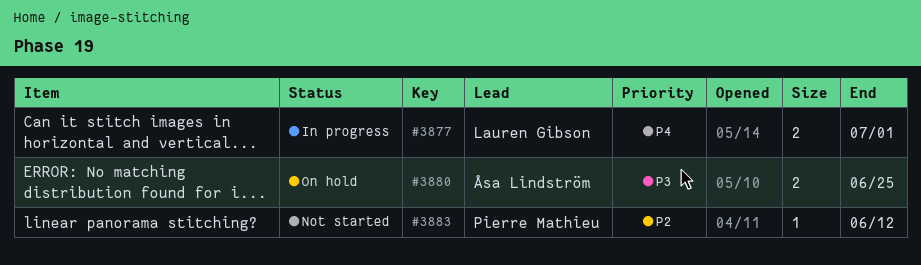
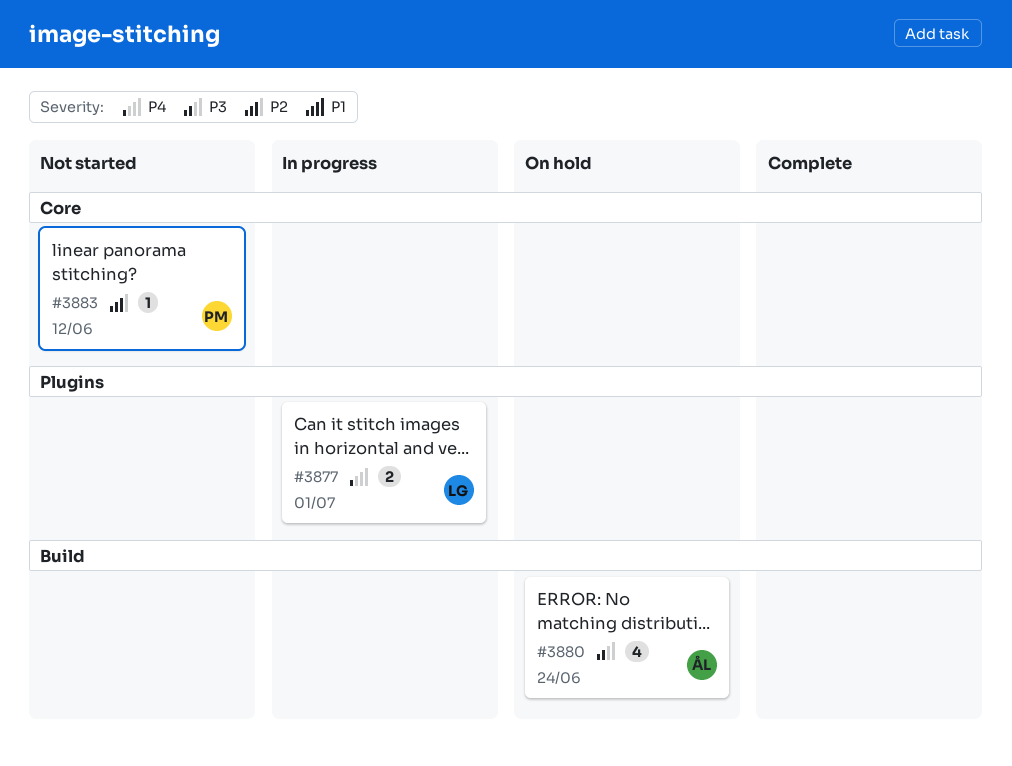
#3880, estimate: 2 -> 4
#3880, due: Jun 25 -> Jun 24

